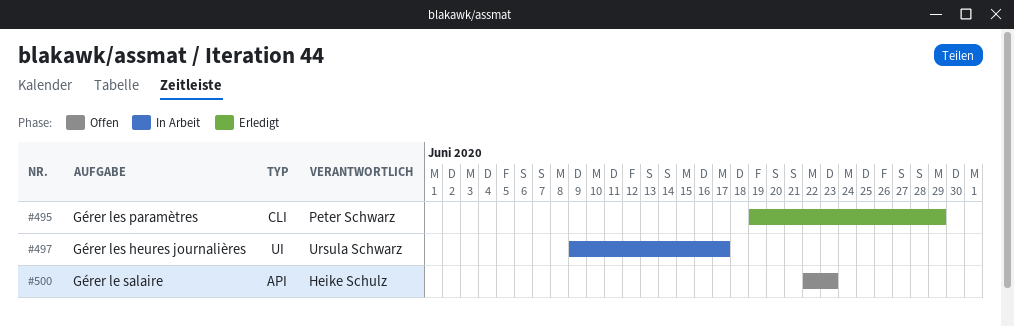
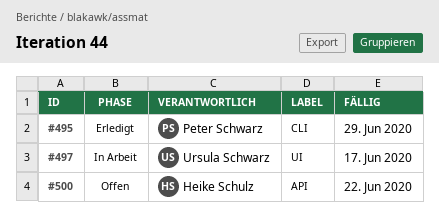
#500, due: Jun 23 -> Jun 22

